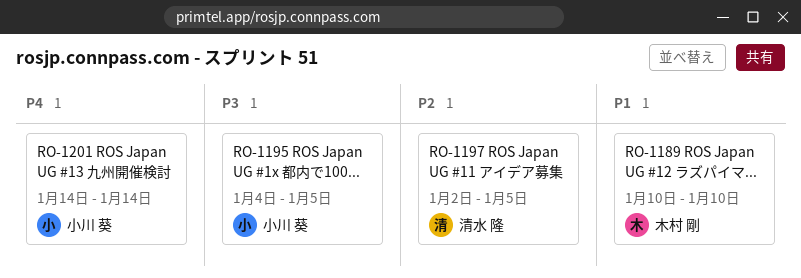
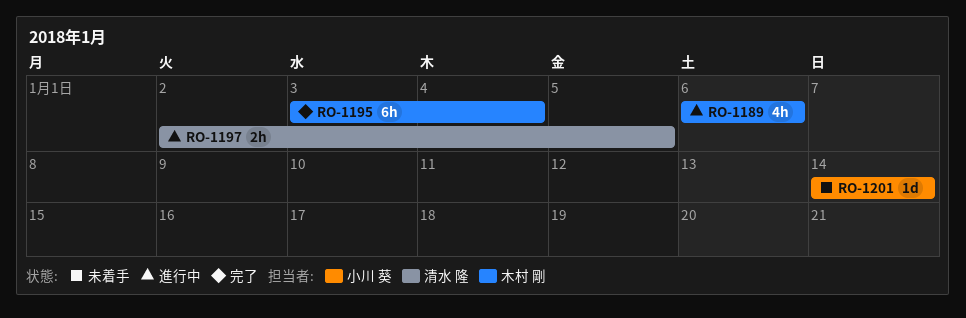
RO-1189, start: Jan 10 -> Jan 6
RO-1189, due: Jan 10 -> Jan 6
RO-1195, owner: 小川 葵 -> 木村 剛
RO-1195, start: Jan 4 -> Jan 3
RO-1195, due: Jan 5 -> Jan 4

